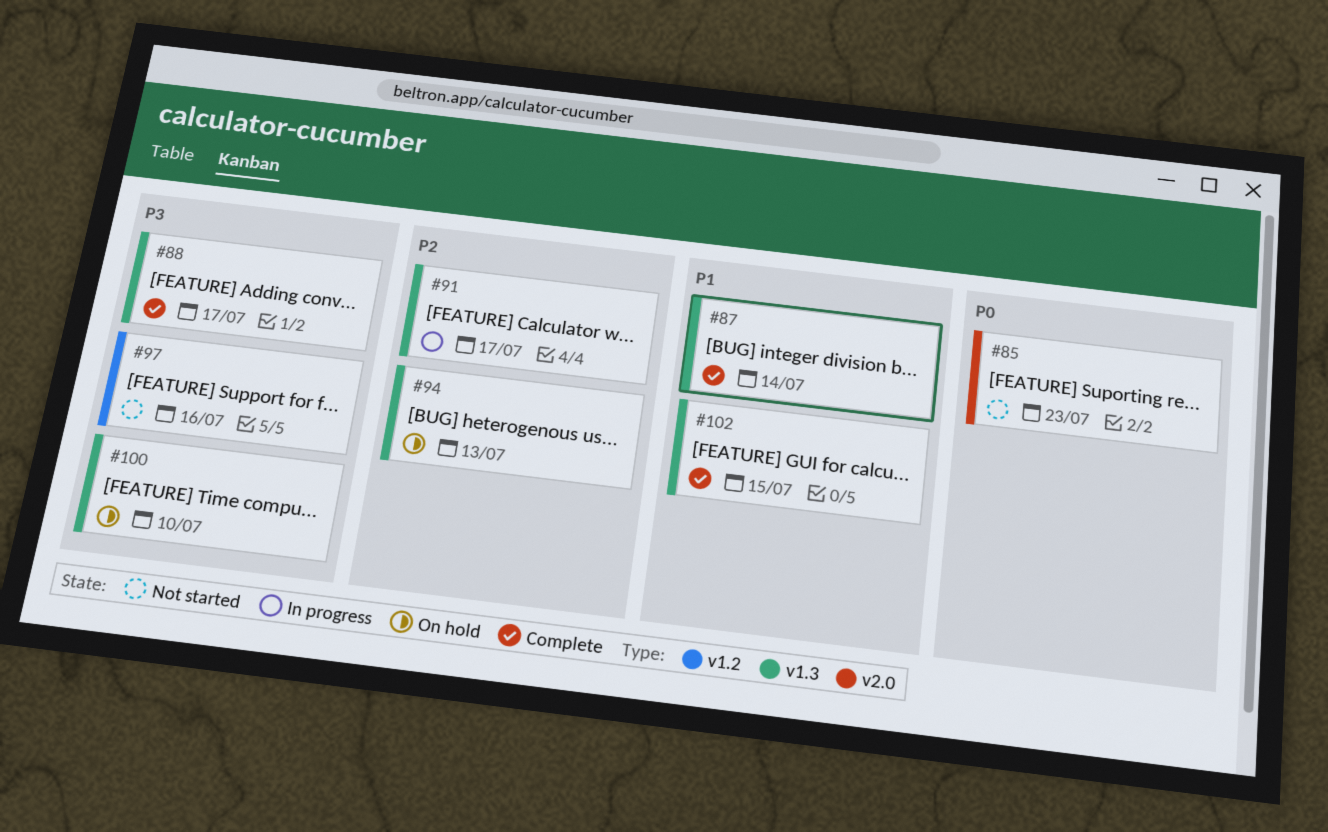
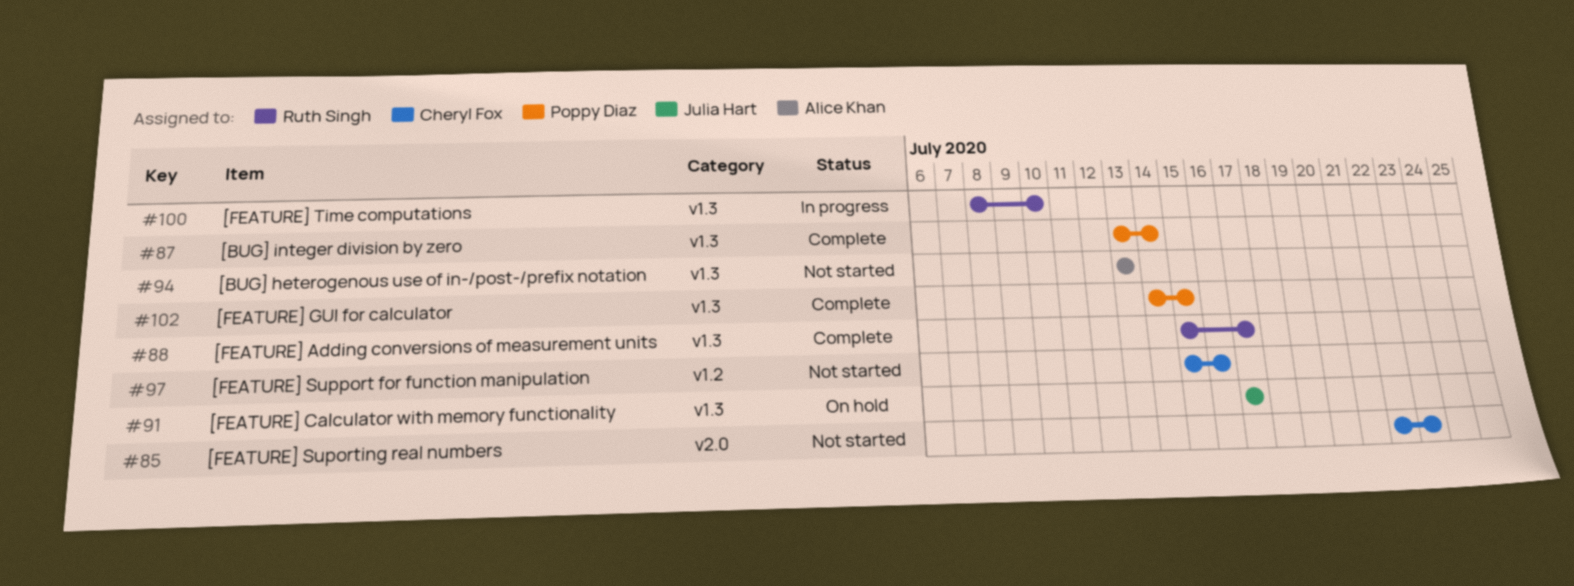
#91, status: In progress -> On hold
#94, status: On hold -> Not started
#100, status: On hold -> In progress

